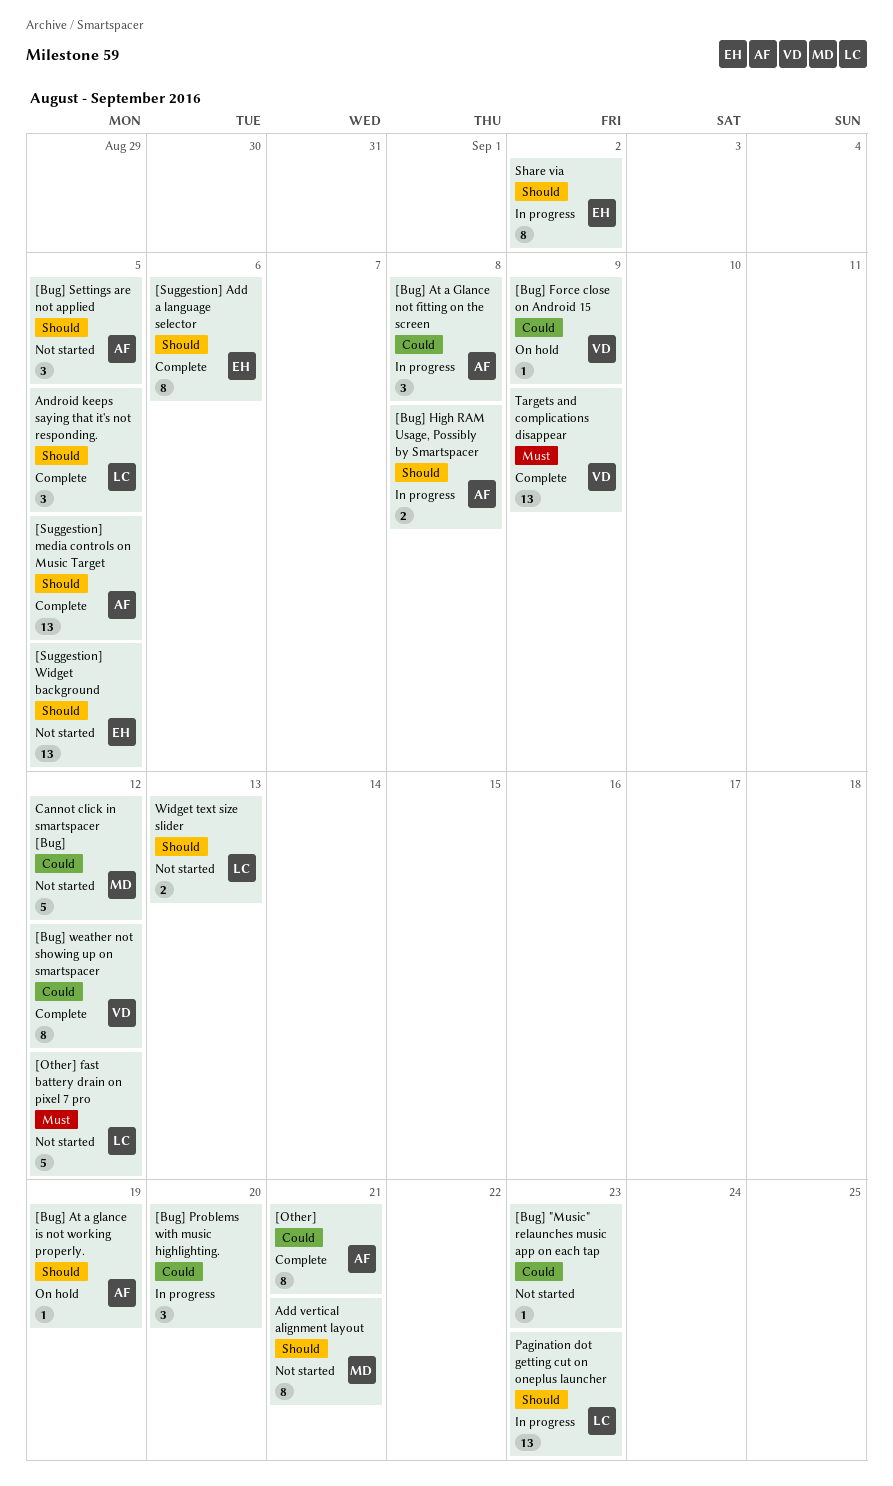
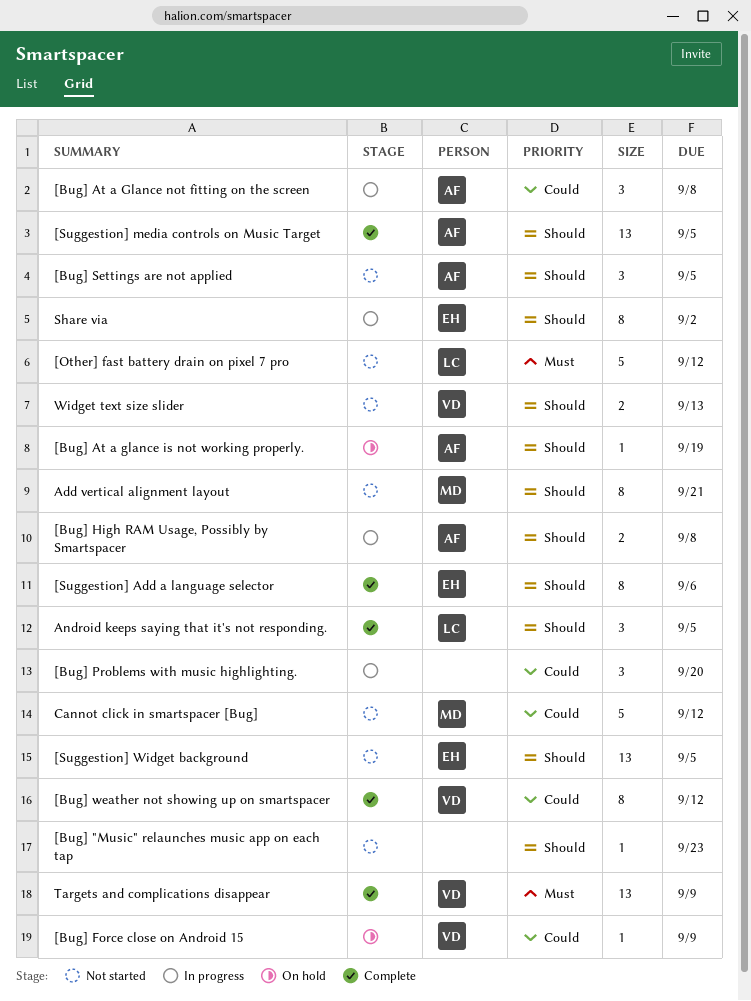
[Bug] "Music" relaunches music app on each tap, priority: Could -> Should
[Other]: present -> none
Pagination dot getting cut on oneplus launcher: present -> none
Widget text size slider, owner: LC -> VD

